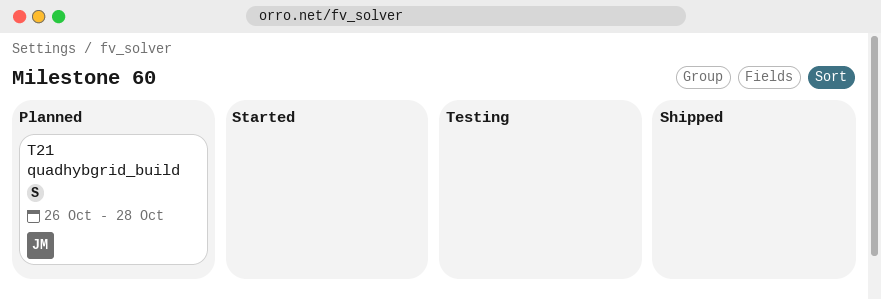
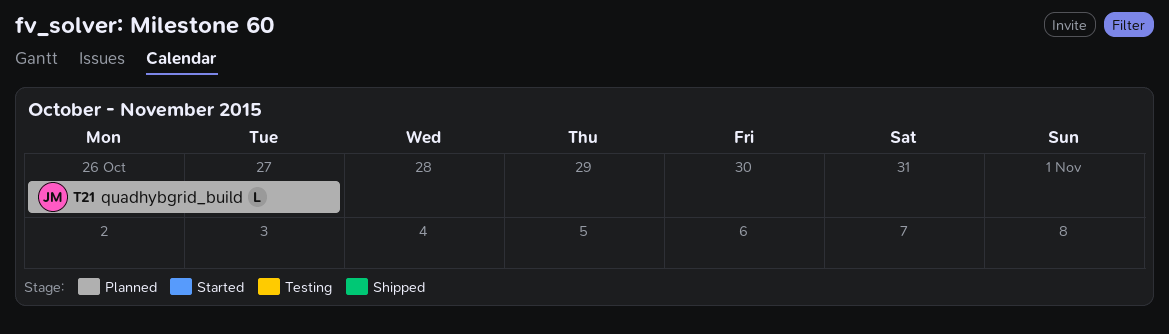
T21, estimate: S -> L
T21, due: Oct 28 -> Oct 27

